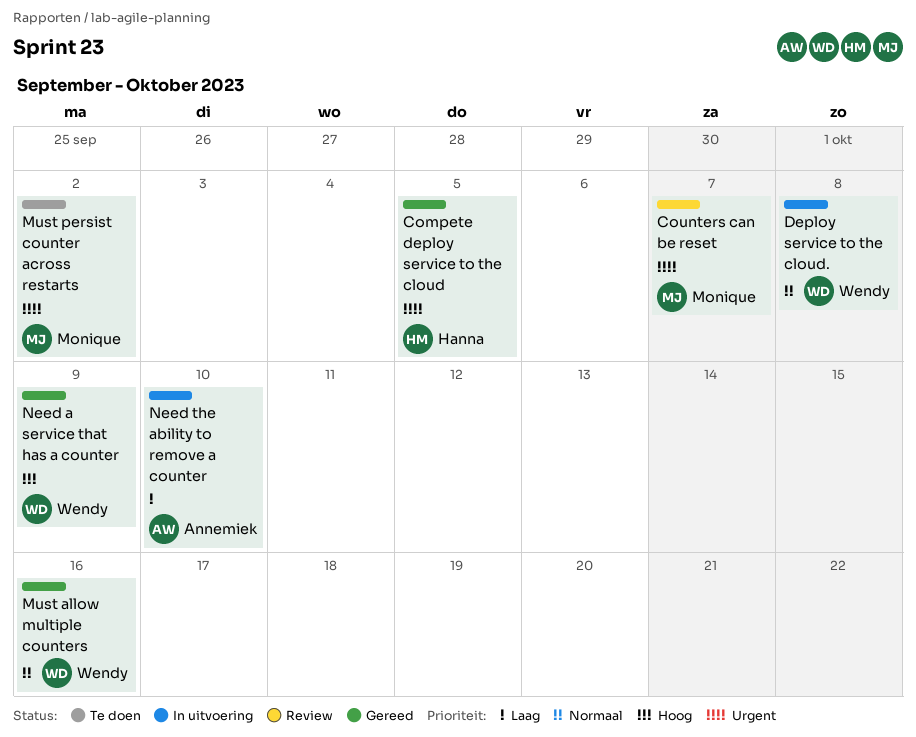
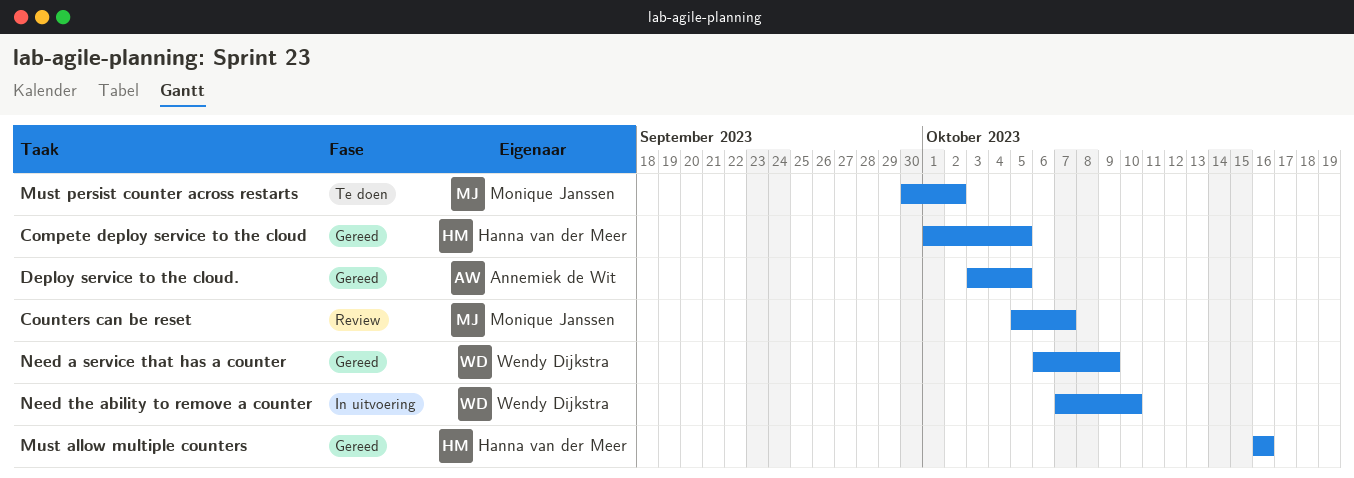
Deploy service to the cloud., status: In uitvoering -> Gereed
Deploy service to the cloud., owner: Wendy Dijkstra -> Annemiek de Wit
Deploy service to the cloud., due: Oct 8 -> Oct 5
Must allow multiple counters, owner: Wendy Dijkstra -> Hanna van der Meer
Need the ability to remove a counter, owner: Annemiek de Wit -> Wendy Dijkstra

